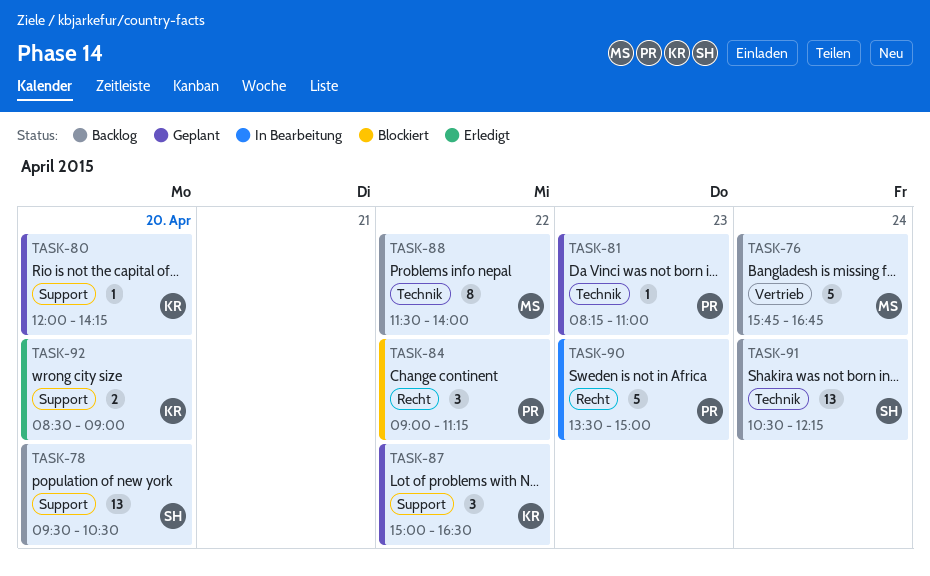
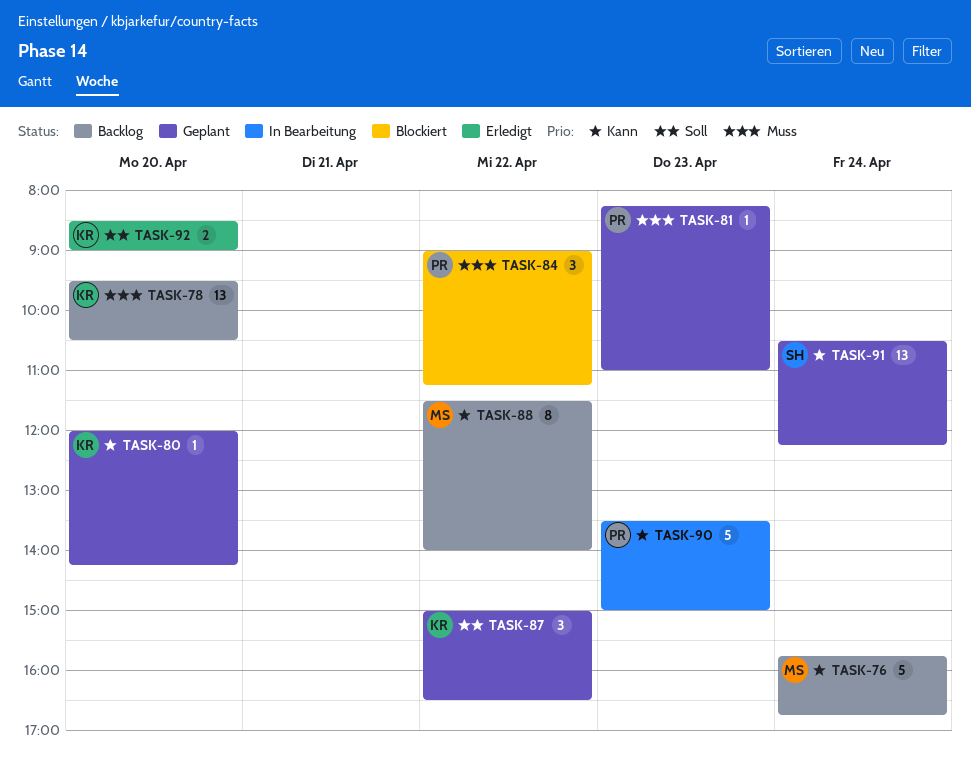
TASK-78, owner: SH -> KR
TASK-91, status: Backlog -> Geplant

